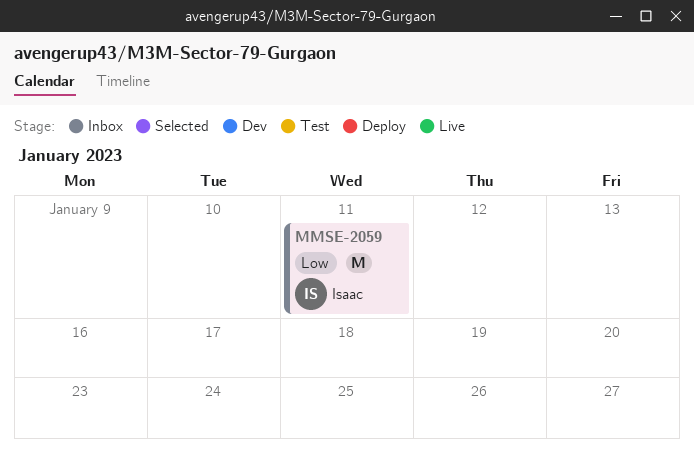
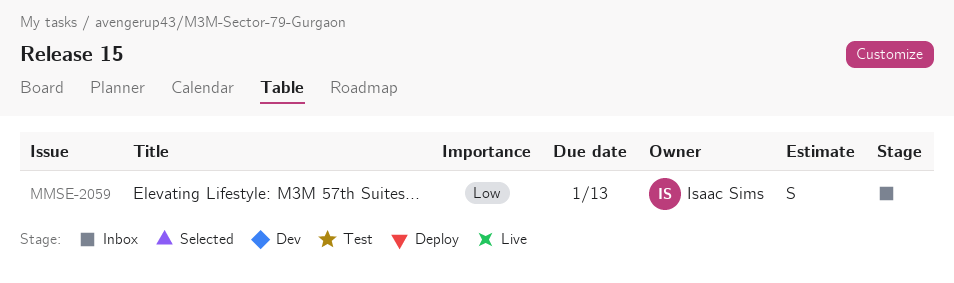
MMSE-2059, estimate: M -> S
MMSE-2059, due: Jan 11 -> Jan 13

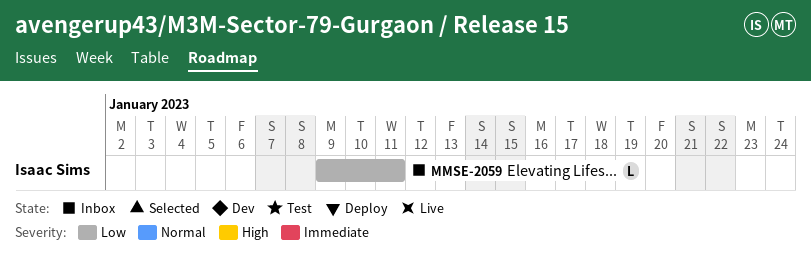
MMSE-2059, estimate: S -> L
MMSE-2059, due: Jan 13 -> Jan 11

